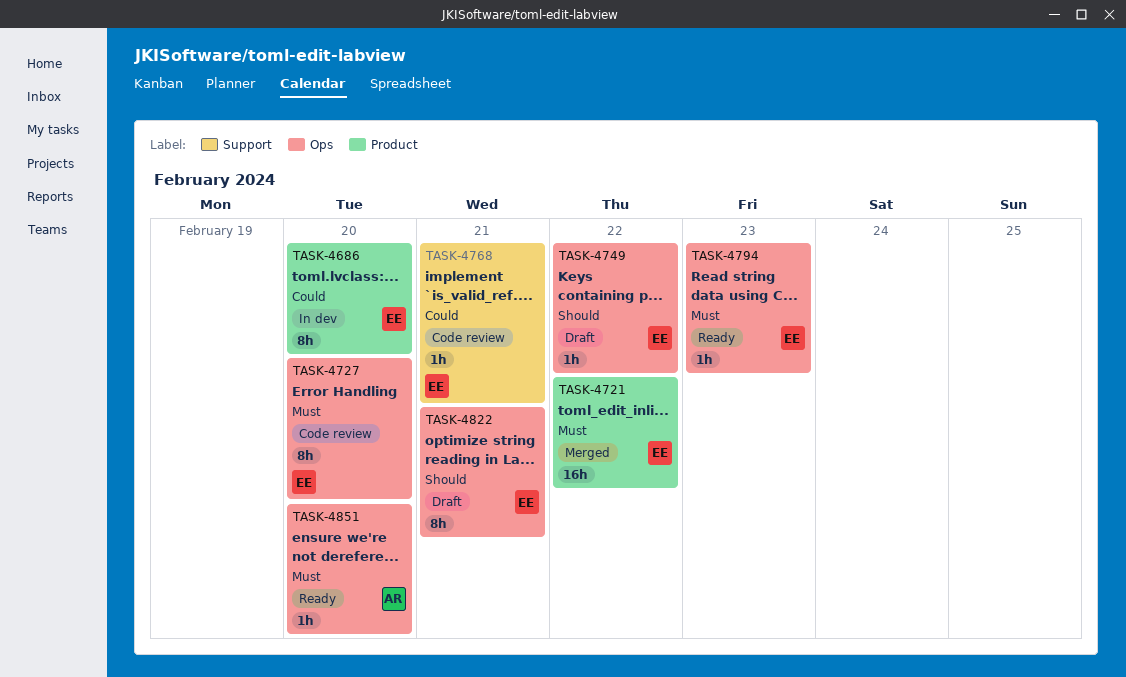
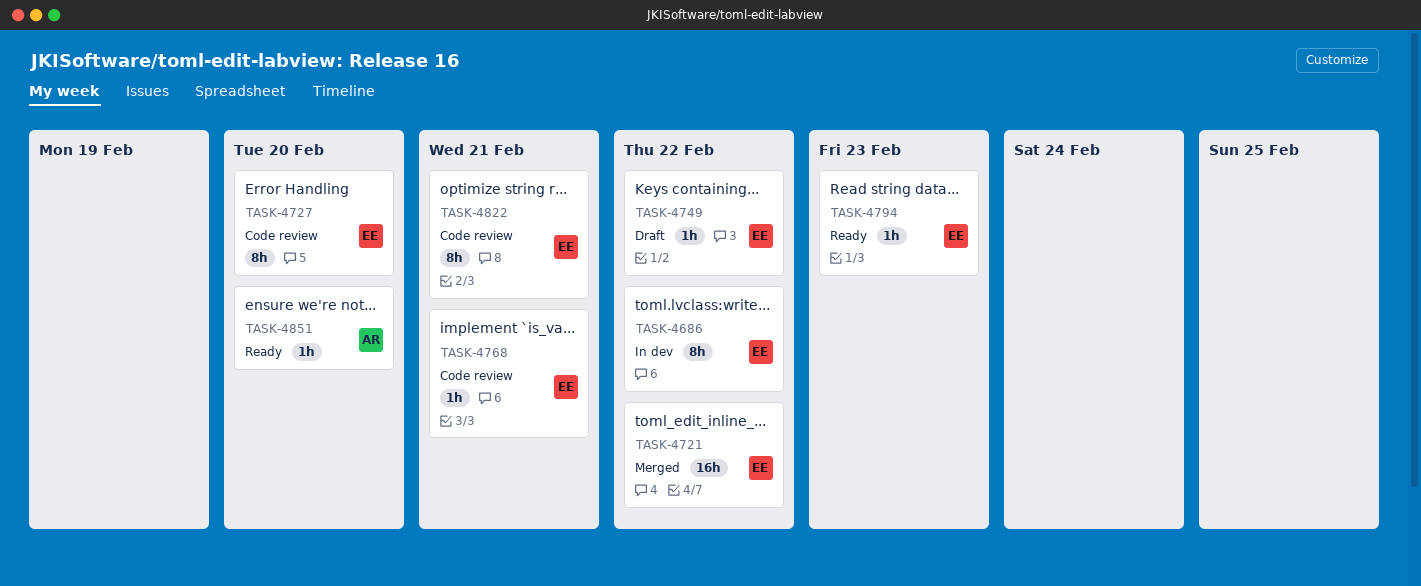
TASK-4686, due: Feb 20 -> Feb 22
TASK-4822, status: Draft -> Code review

